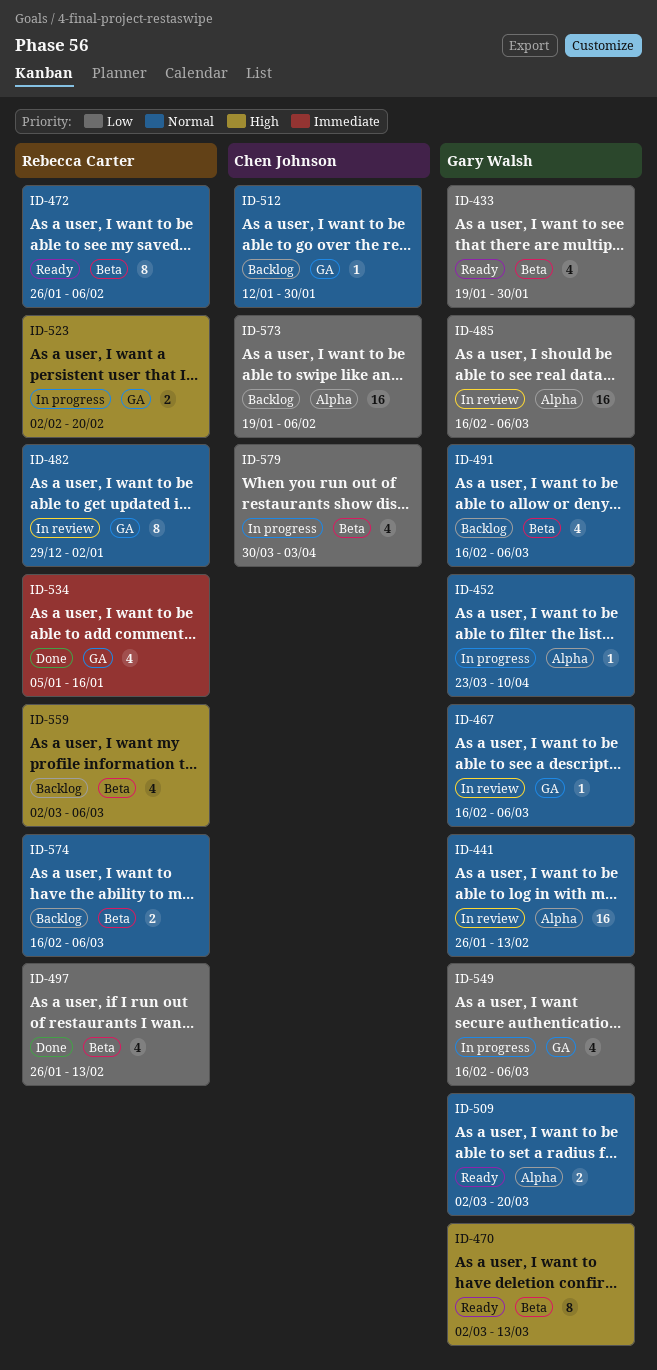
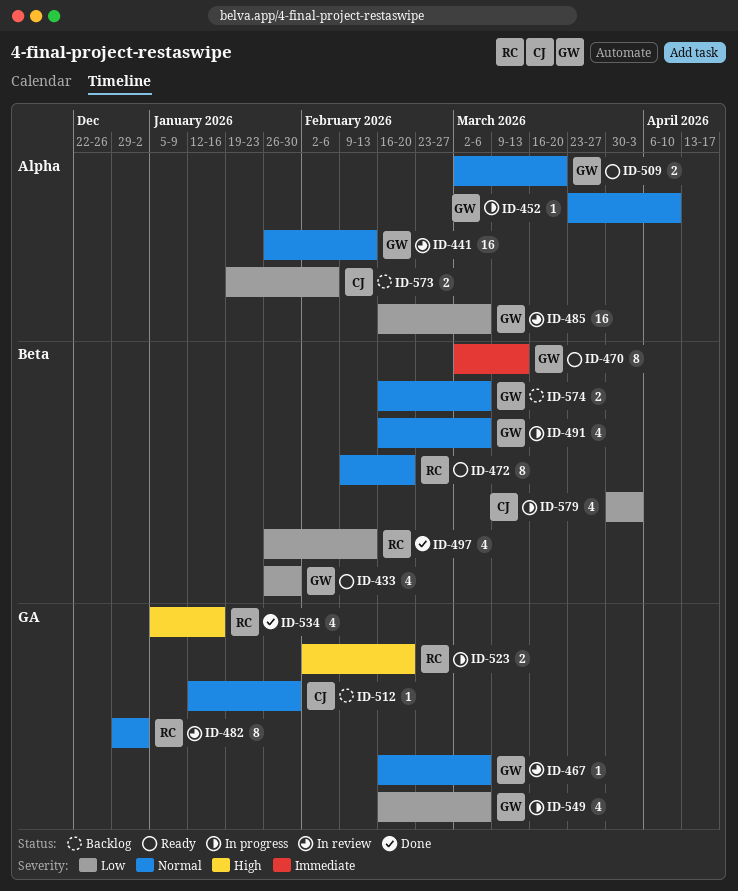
ID-433, start: Jan 19 -> Jan 26
ID-470, priority: High -> Immediate
ID-472, start: Jan 26 -> Feb 9
ID-472, due: Feb 6 -> Feb 20
ID-491, status: Backlog -> In progress
ID-534, priority: Immediate -> High
ID-559: present -> none
ID-573, estimate: 16 -> 2
ID-574, owner: Rebecca Carter -> Gary Walsh

